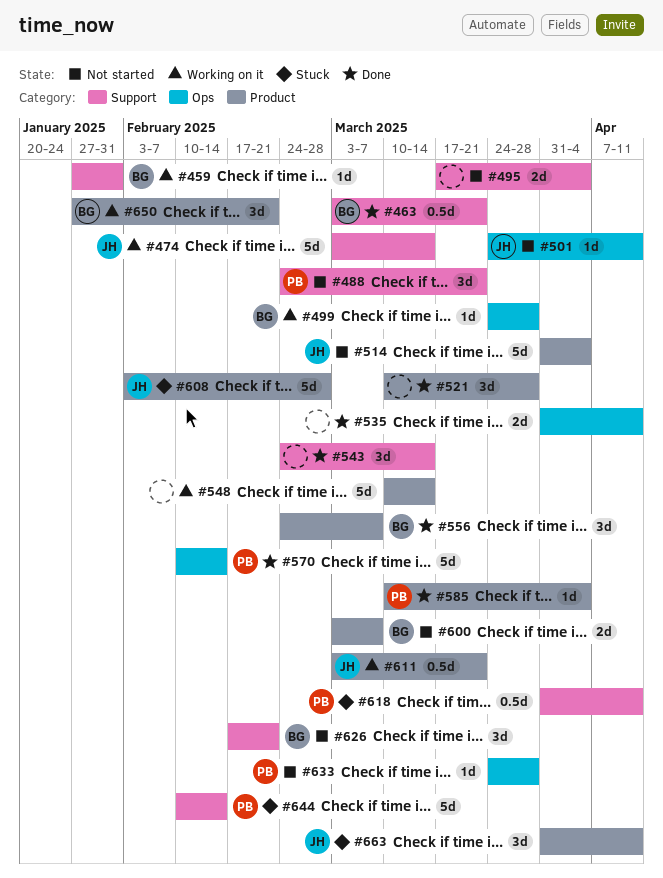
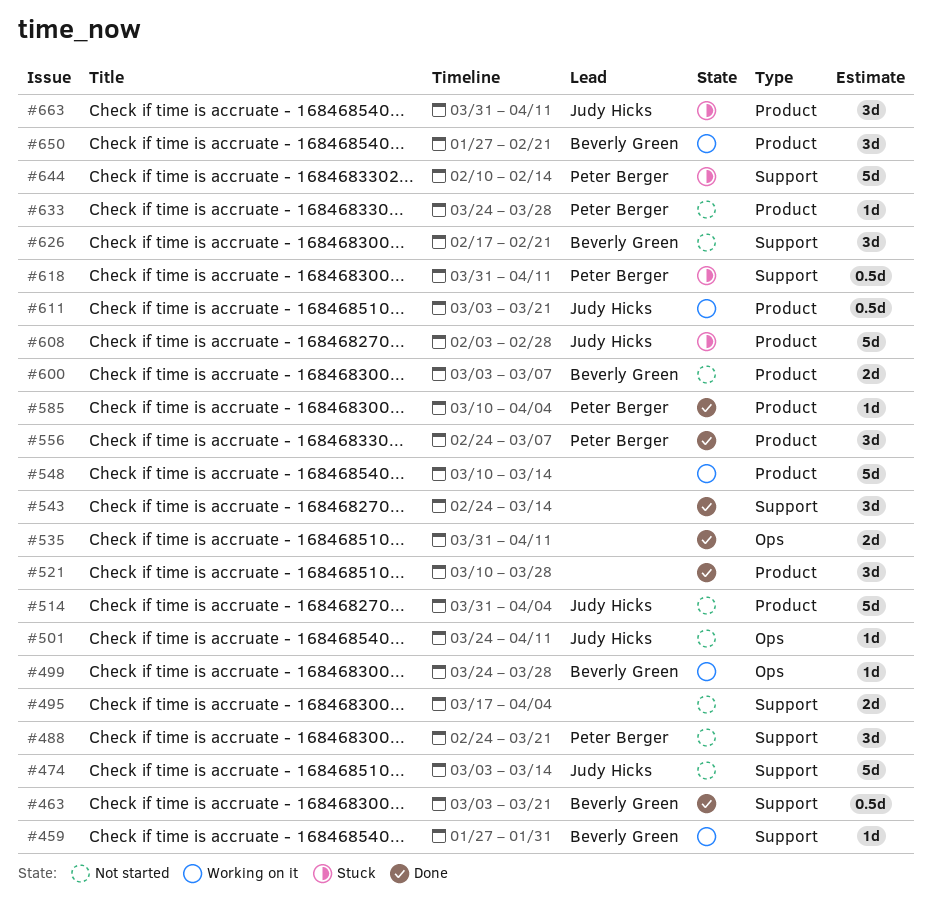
#474, status: Working on it -> Not started
#556, owner: Beverly Green -> Peter Berger
#570: present -> none
#633, label: Ops -> Product

